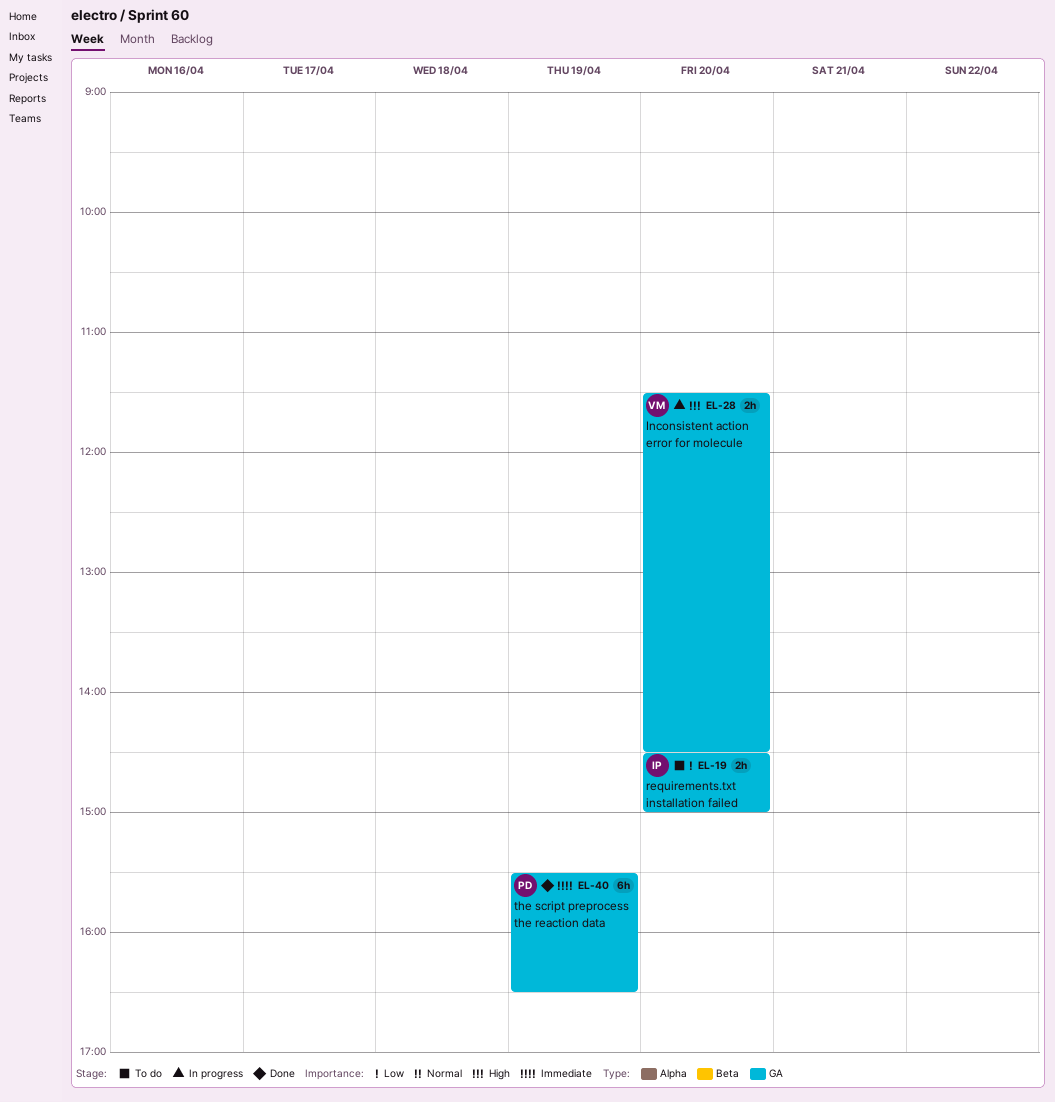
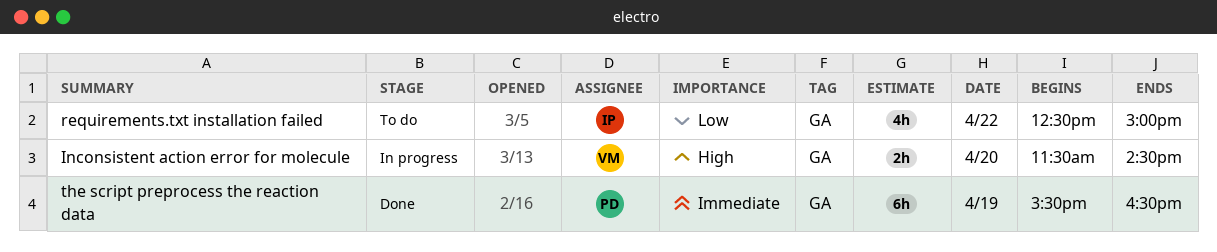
requirements.txt installation failed, estimate: 2h -> 4h
requirements.txt installation failed, day: Apr 20 -> Apr 22
requirements.txt installation failed, begins: 14:30 -> 12:30

